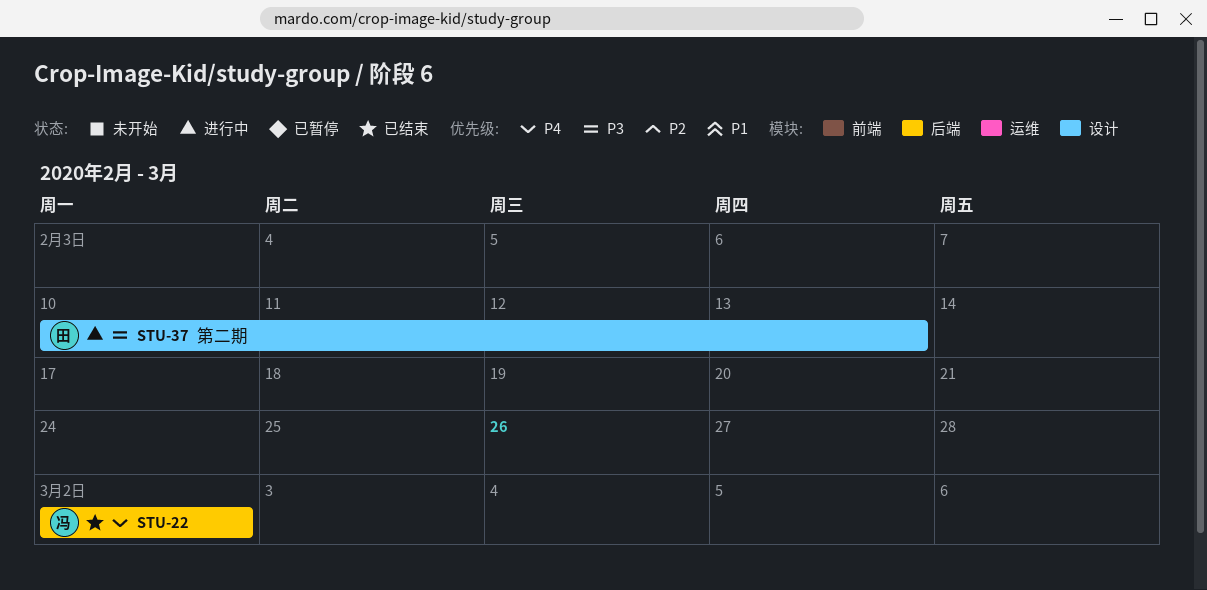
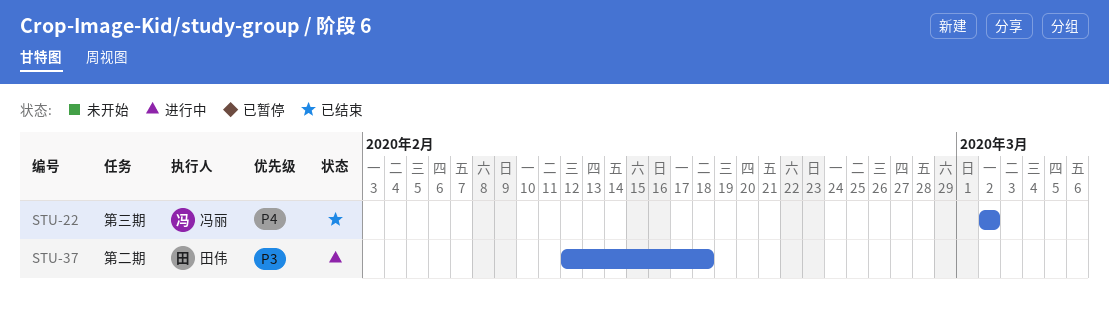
STU-37, start: Feb 10 -> Feb 12
STU-37, due: Feb 13 -> Feb 18

